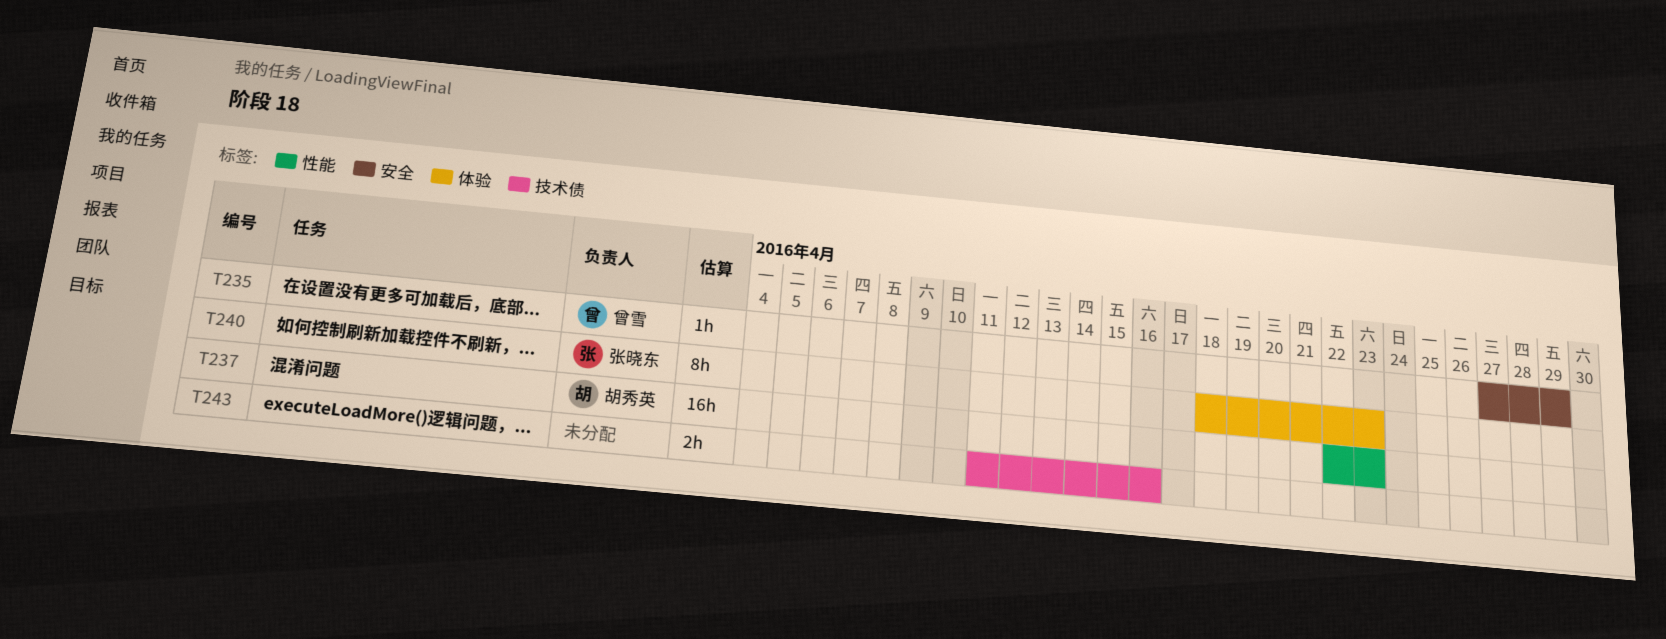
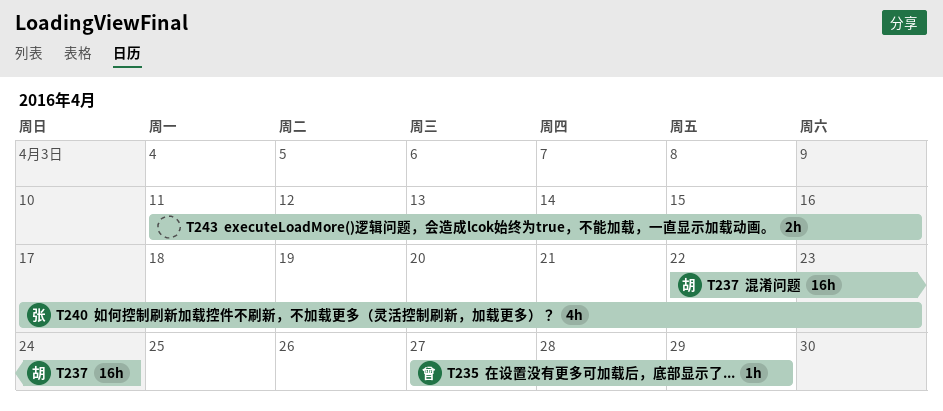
T237, due: Apr 23 -> Apr 24
T240, estimate: 8h -> 4h
T240, start: Apr 18 -> Apr 17

